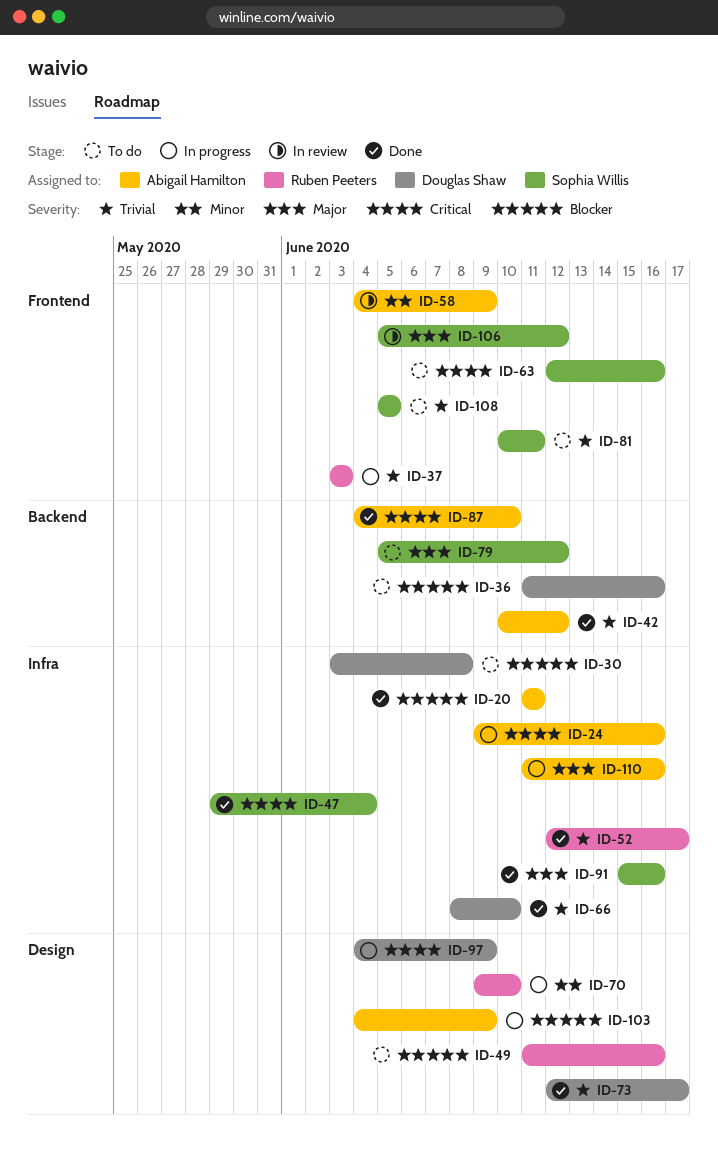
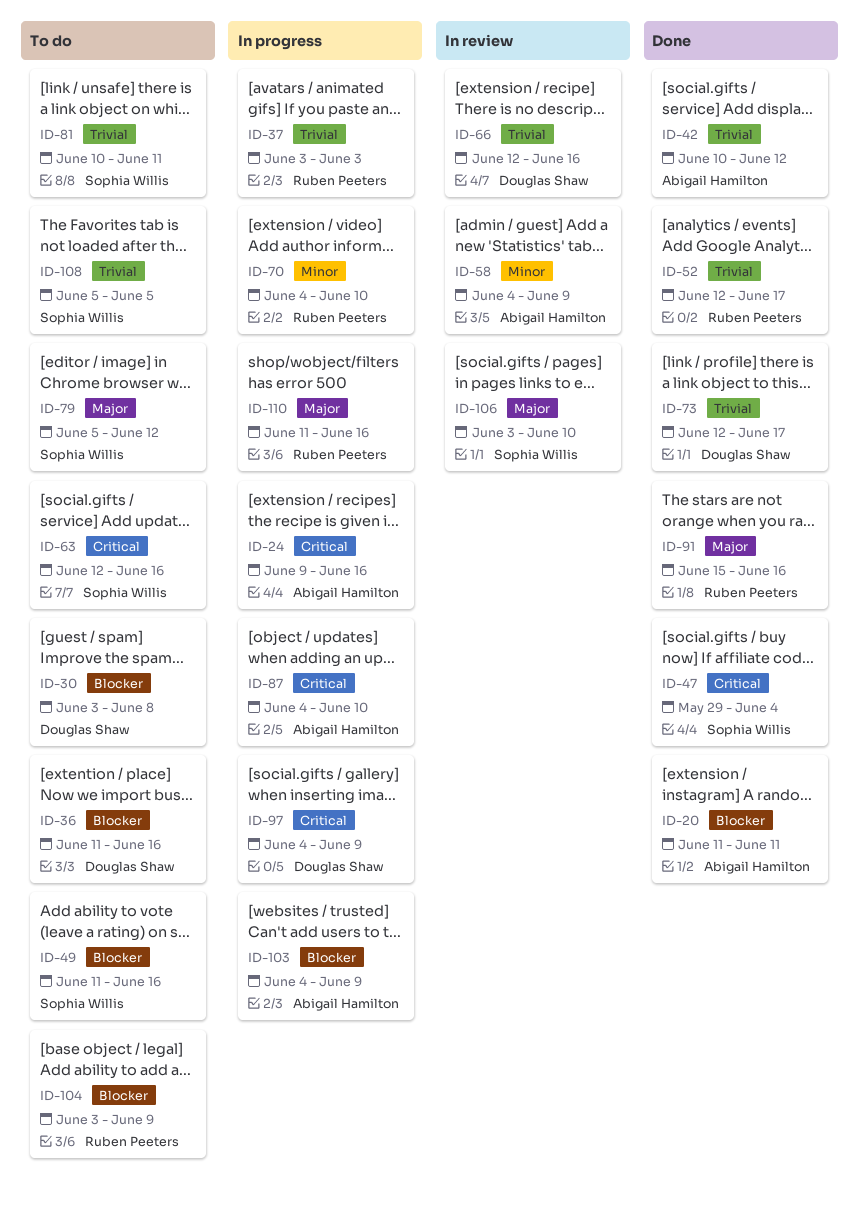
ID-49, owner: Ruben Peeters -> Sophia Willis
ID-66, status: Done -> In review
ID-66, start: Jun 8 -> Jun 12
ID-66, due: Jun 10 -> Jun 16
ID-70, start: Jun 9 -> Jun 4
ID-87, status: Done -> In progress
ID-91, owner: Sophia Willis -> Ruben Peeters
ID-104: none -> present
ID-106, start: Jun 5 -> Jun 3
ID-106, due: Jun 12 -> Jun 10
ID-110, owner: Abigail Hamilton -> Ruben Peeters

